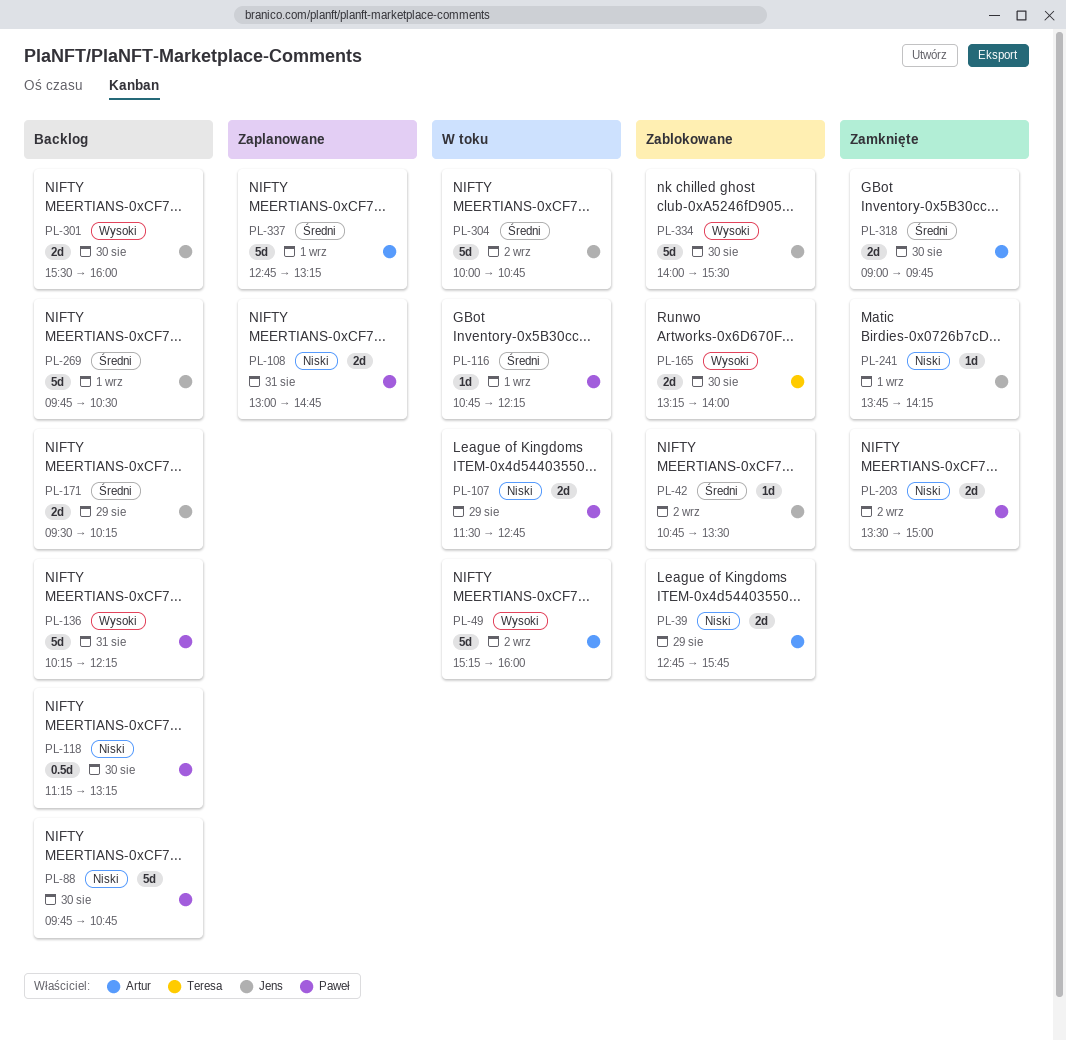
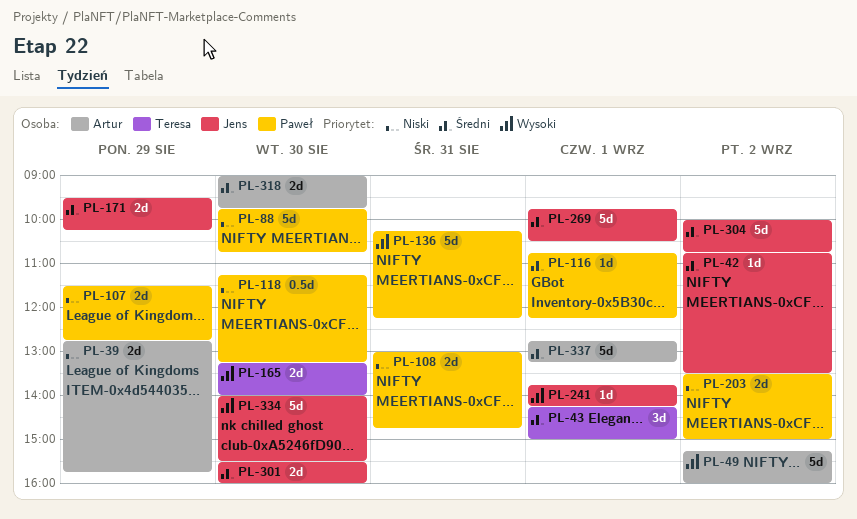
PL-43: none -> present
PL-241, priority: Niski -> Wysoki
PL-301, priority: Wysoki -> Średni

